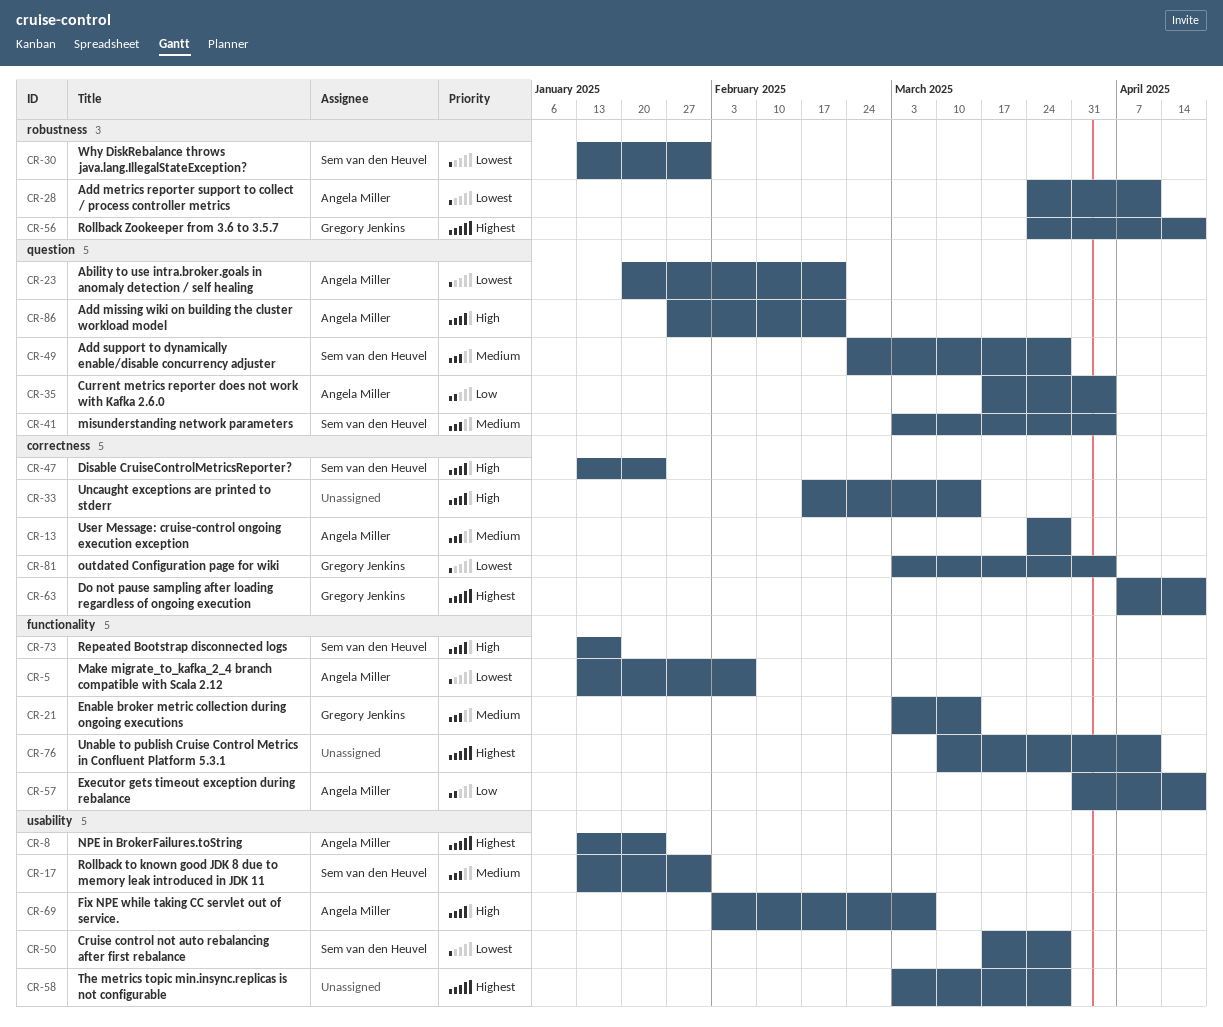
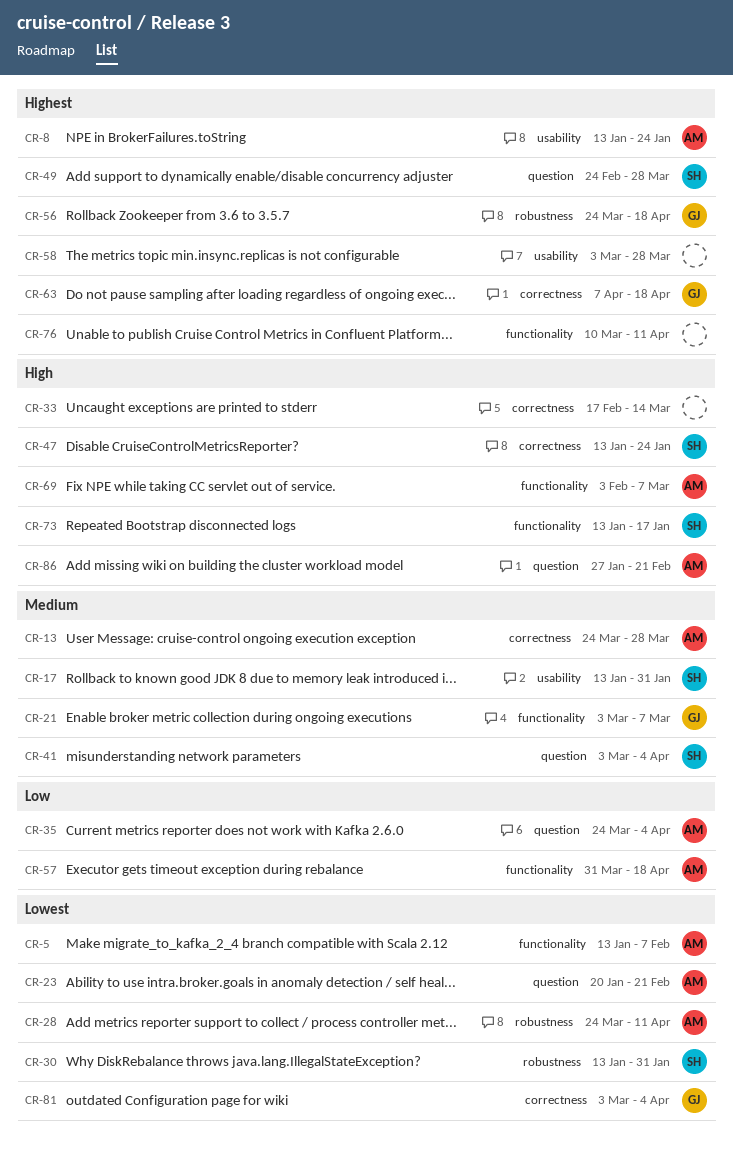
CR-21, due: Mar 14 -> Mar 7
CR-35, start: Mar 17 -> Mar 24
CR-49, priority: Medium -> Highest
CR-50: present -> none
CR-69, label: usability -> functionality

